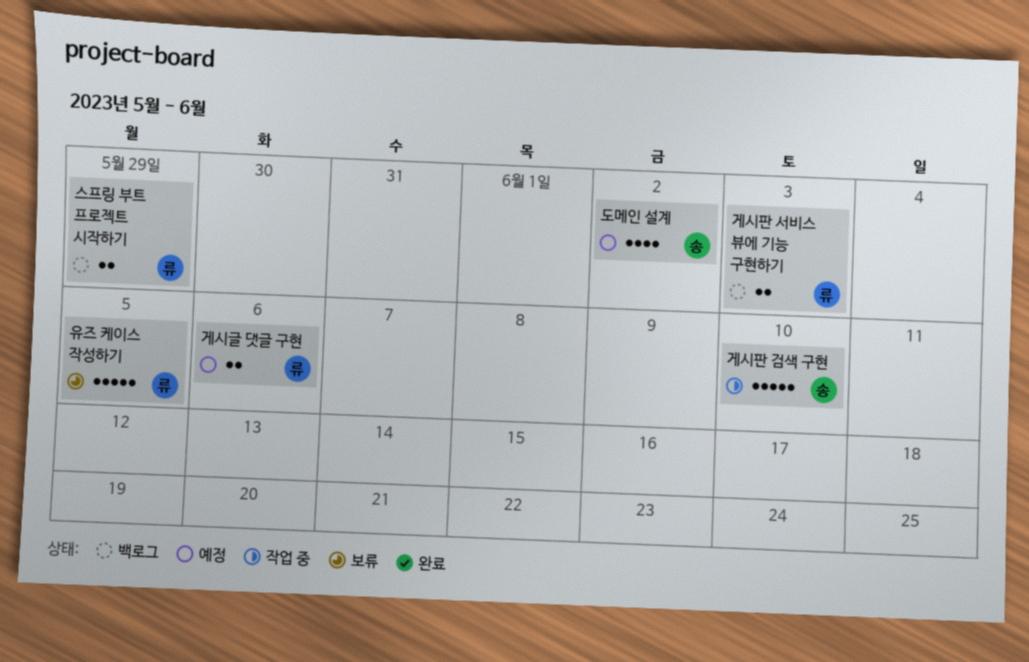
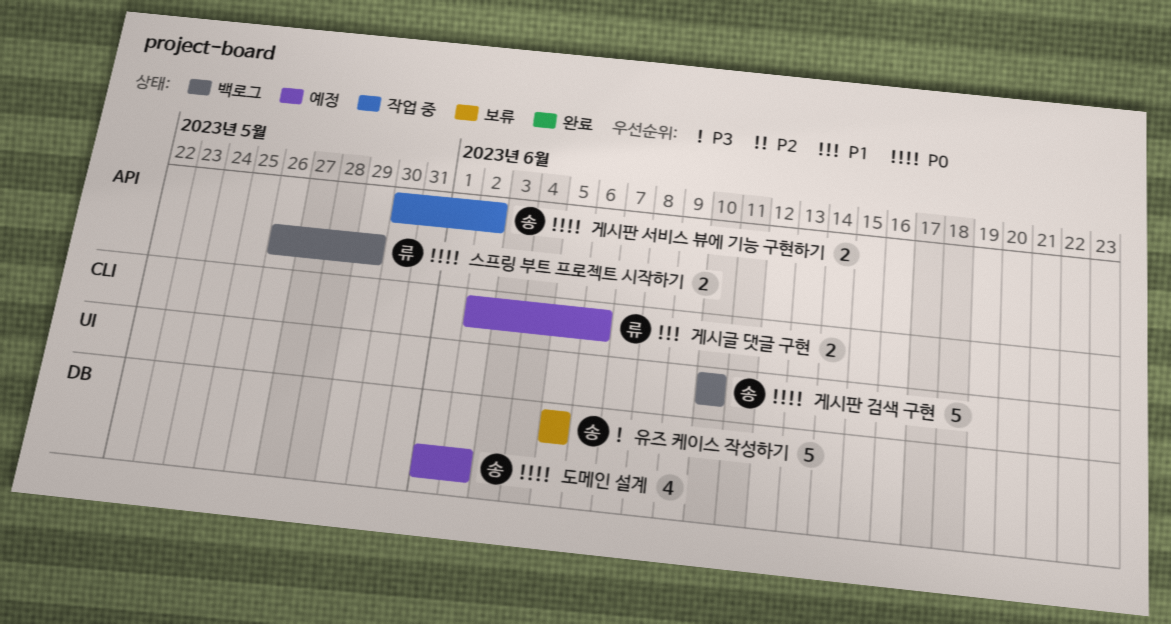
게시판 검색 구현, status: 작업 중 -> 백로그
게시판 서비스 뷰에 기능 구현하기, status: 백로그 -> 작업 중
게시판 서비스 뷰에 기능 구현하기, owner: 류 -> 송
게시판 서비스 뷰에 기능 구현하기, due: Jun 3 -> Jun 2
유즈 케이스 작성하기, owner: 류 -> 송

